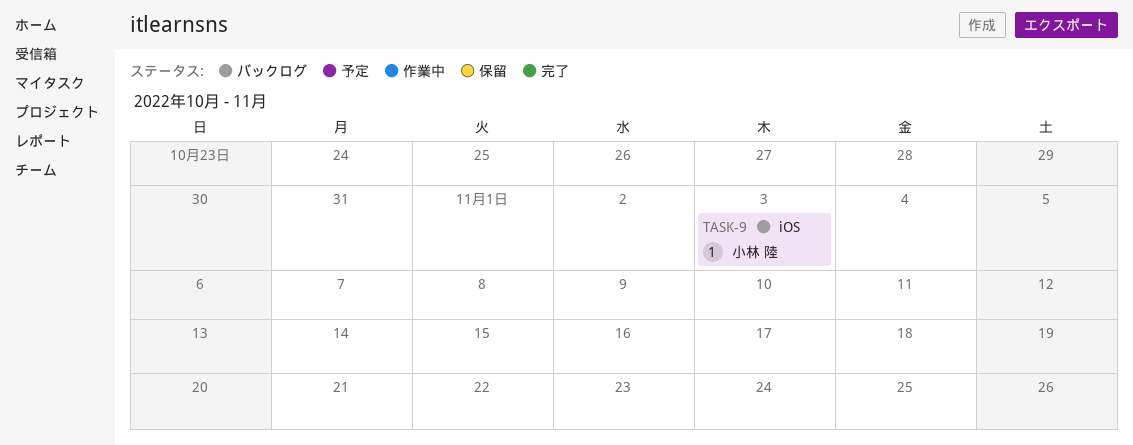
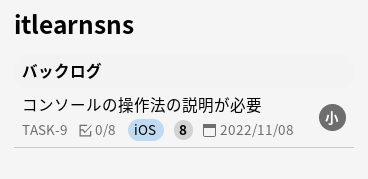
TASK-9, estimate: 1 -> 8
TASK-9, due: Nov 3 -> Nov 8

